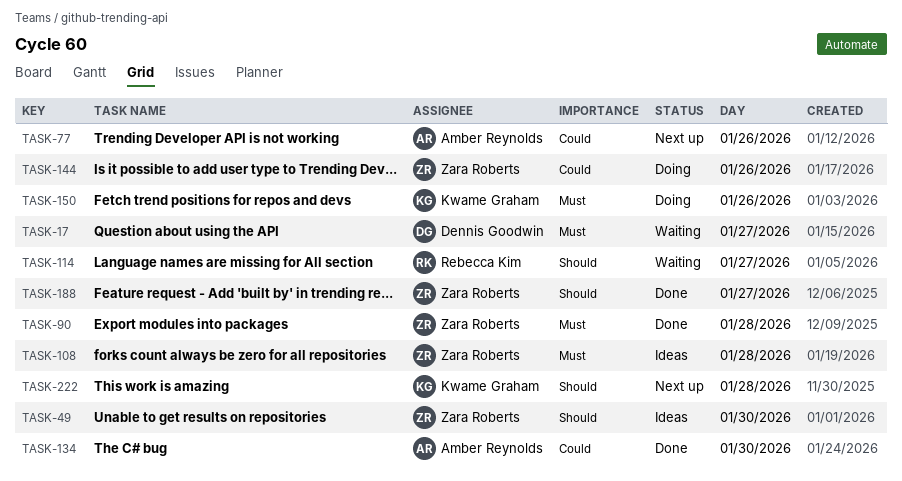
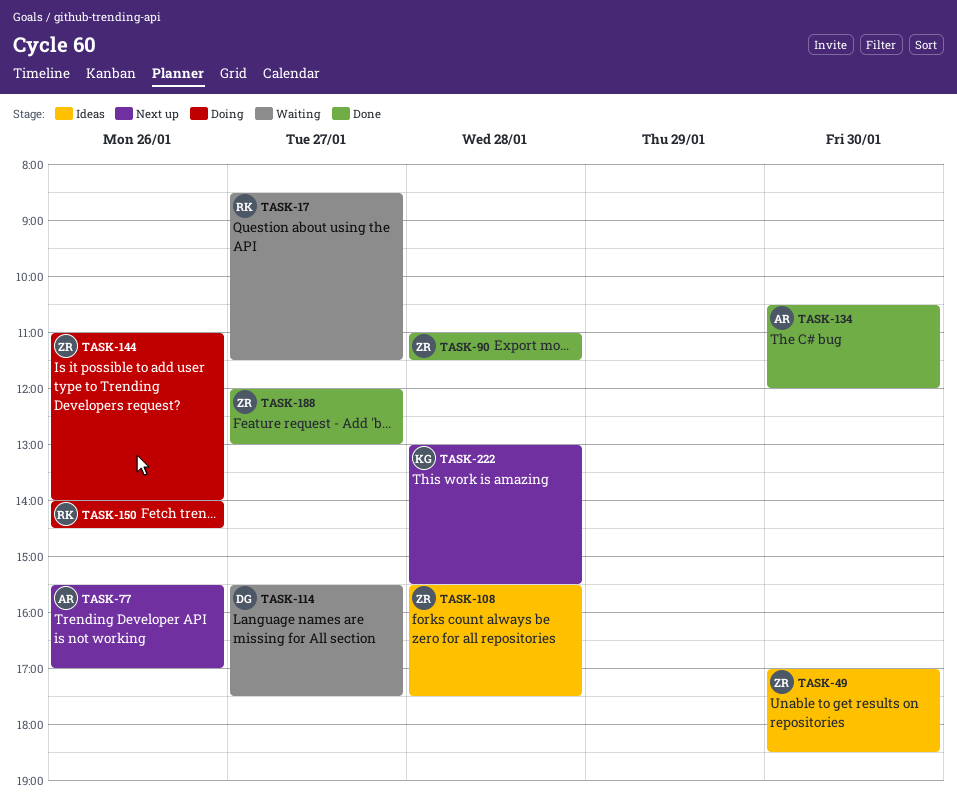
TASK-17, owner: Dennis Goodwin -> Rebecca Kim
TASK-114, owner: Rebecca Kim -> Dennis Goodwin
TASK-150, owner: Kwame Graham -> Rebecca Kim

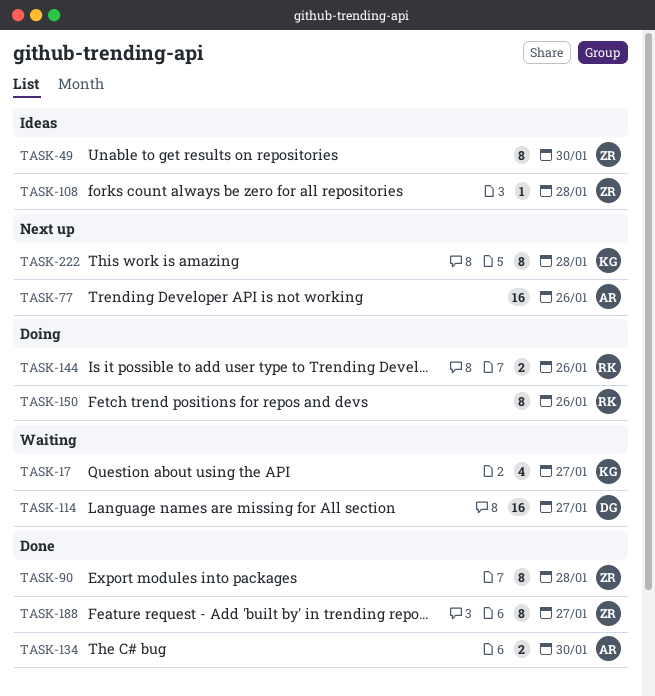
TASK-17, owner: RK -> KG
TASK-144, owner: ZR -> RK

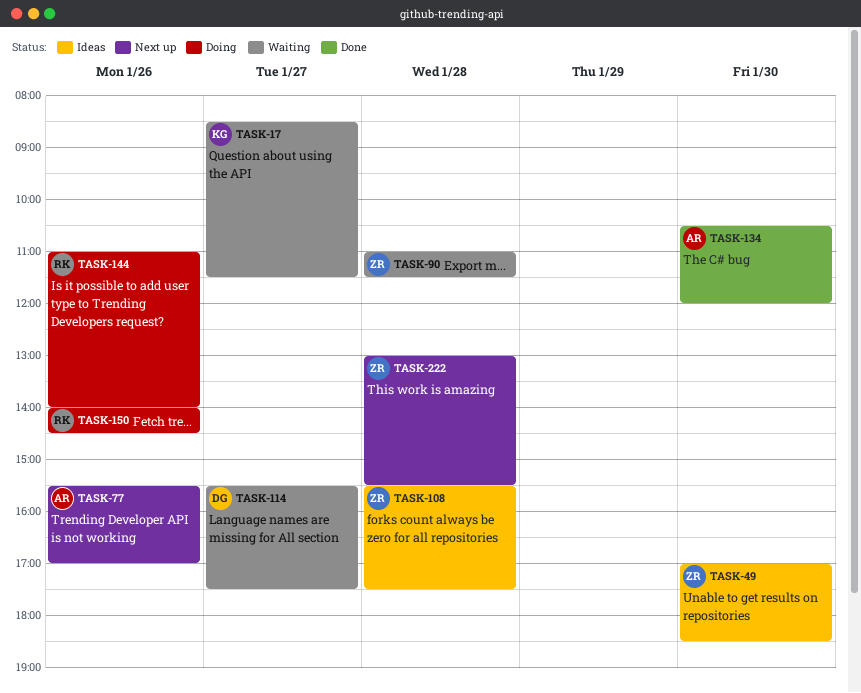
TASK-90, status: Done -> Waiting
TASK-188: present -> none
TASK-222, owner: KG -> ZR

